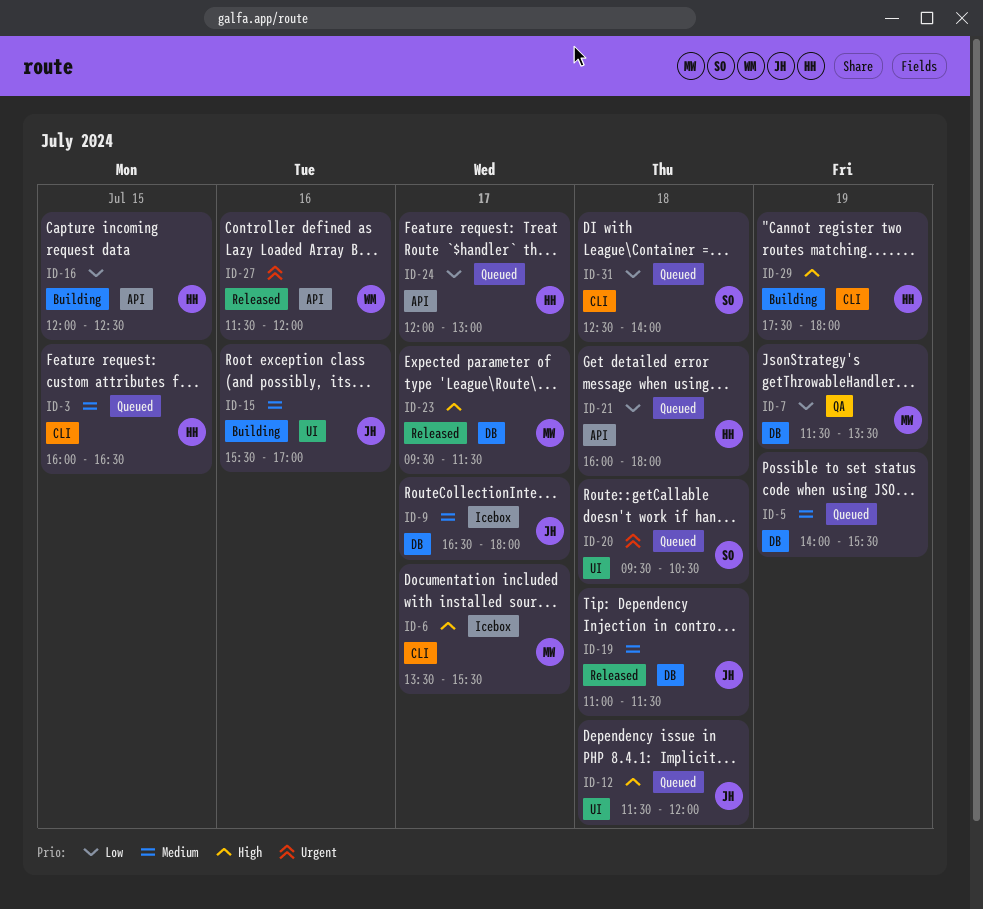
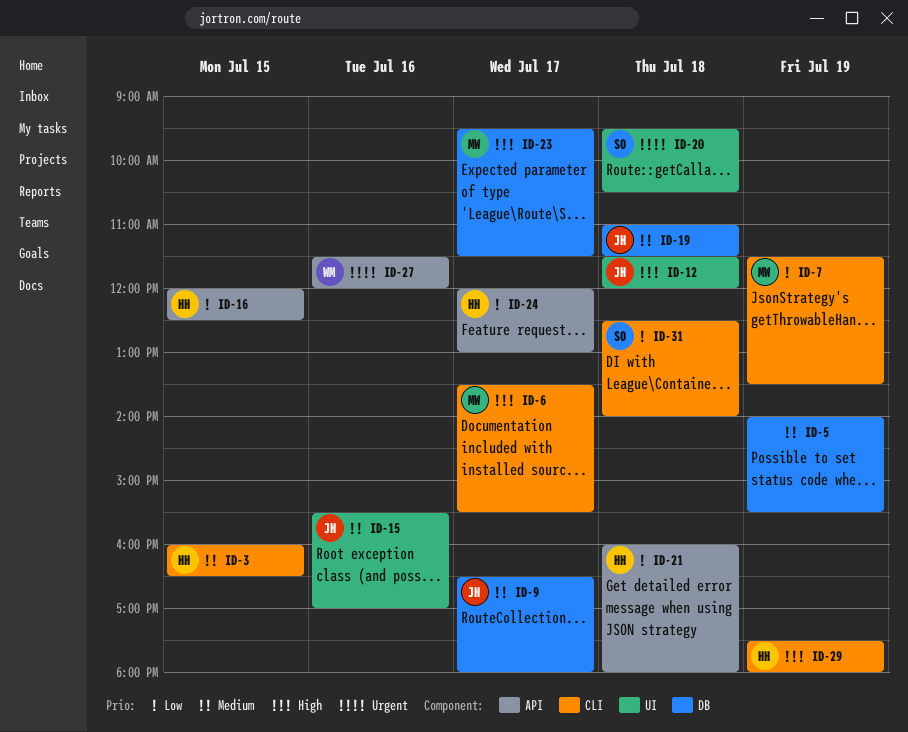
ID-7, label: DB -> CLI

